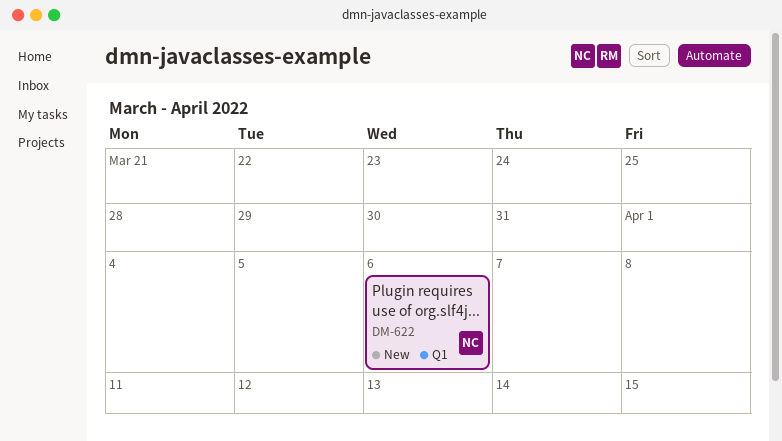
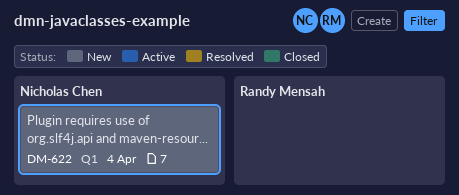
DM-622, due: Apr 6 -> Apr 4

